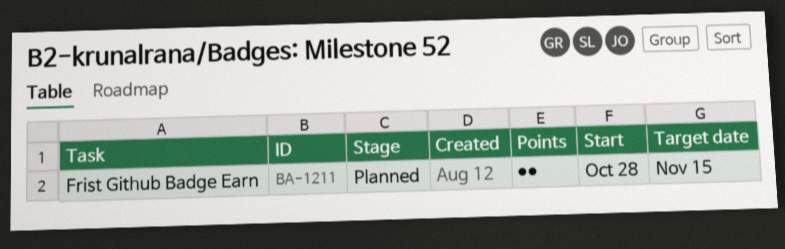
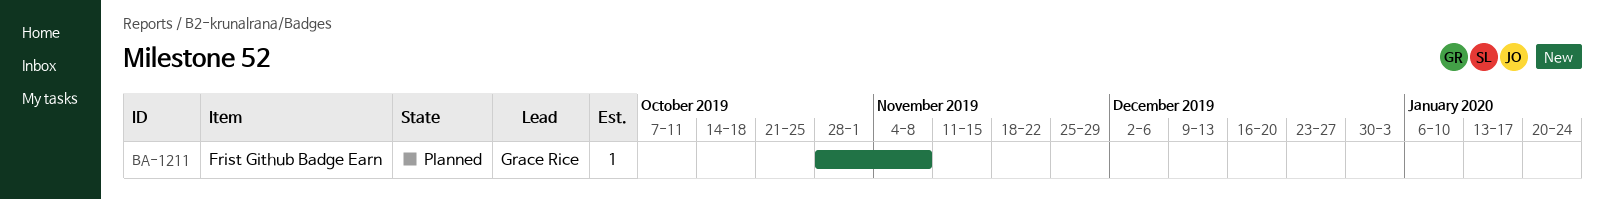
BA-1211, estimate: 2 -> 1
BA-1211, due: Nov 15 -> Nov 8

